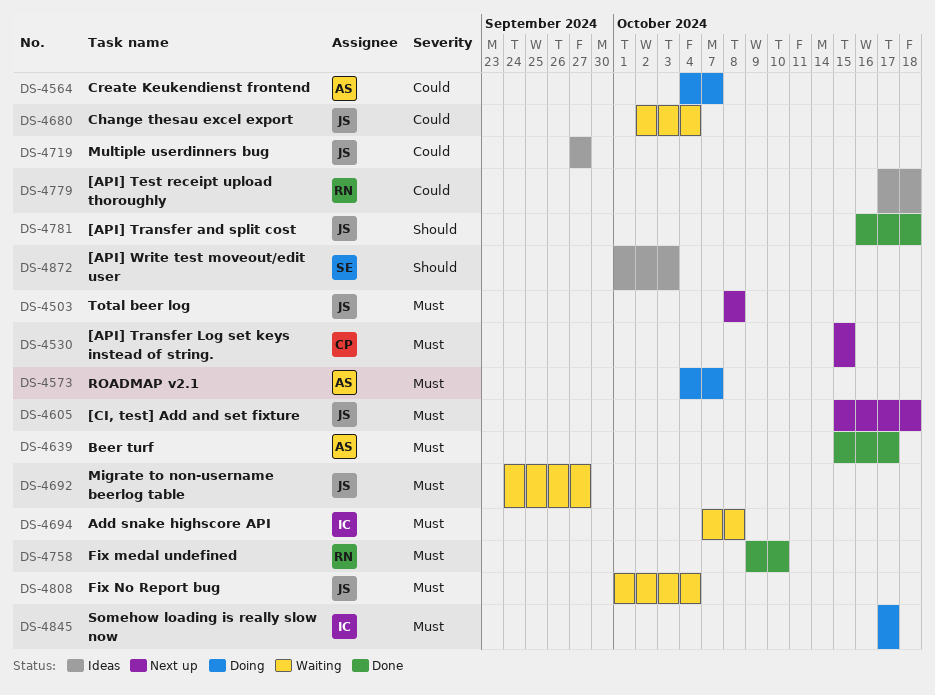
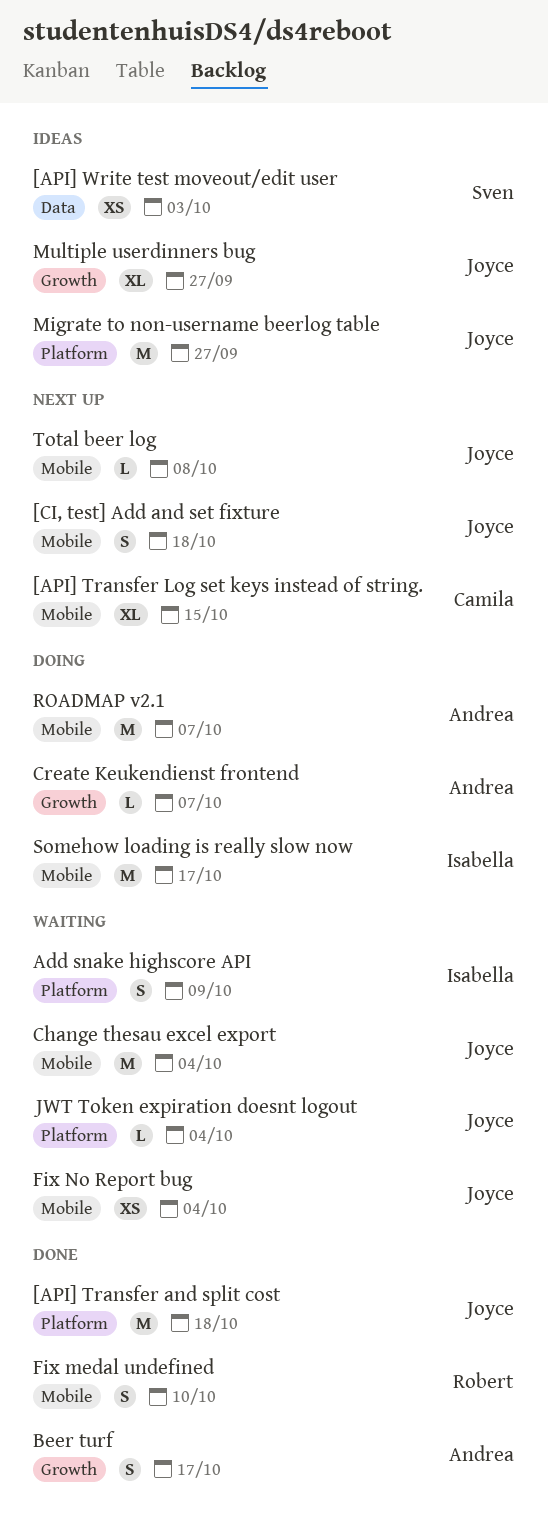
[API] Test receipt upload thoroughly: present -> none
Add snake highscore API, due: Oct 8 -> Oct 9
JWT Token expiration doesnt logout: none -> present
Migrate to non-username beerlog table, status: Waiting -> Ideas

